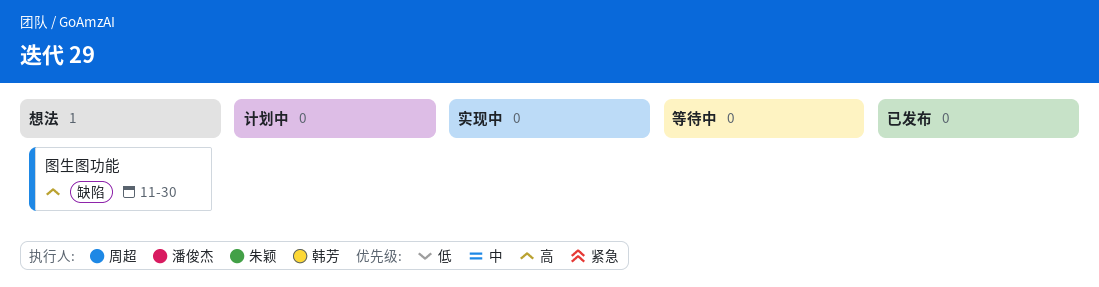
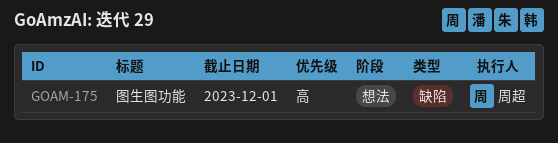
图生图功能, due: Nov 30 -> Dec 1

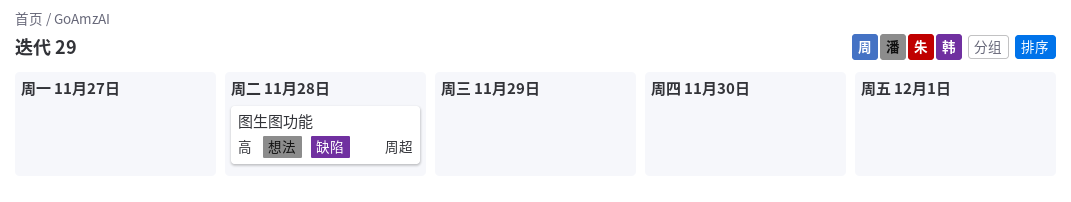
图生图功能, due: Dec 1 -> Nov 28

